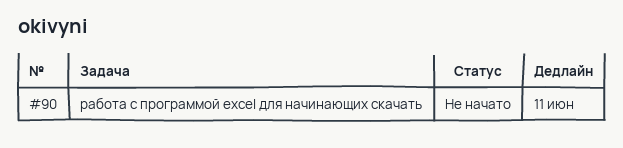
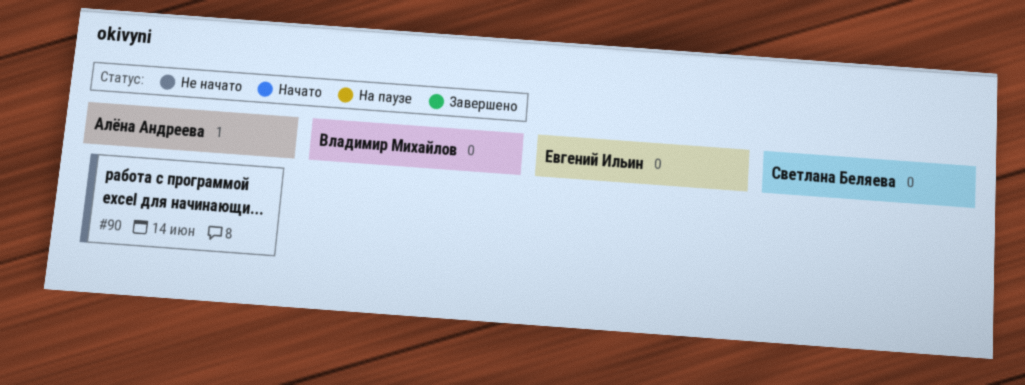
#90, due: Jun 11 -> Jun 14

